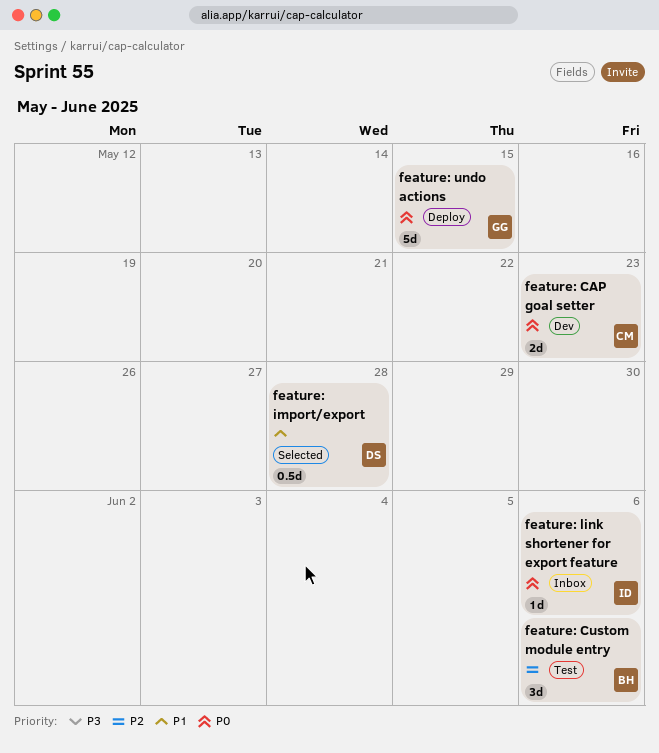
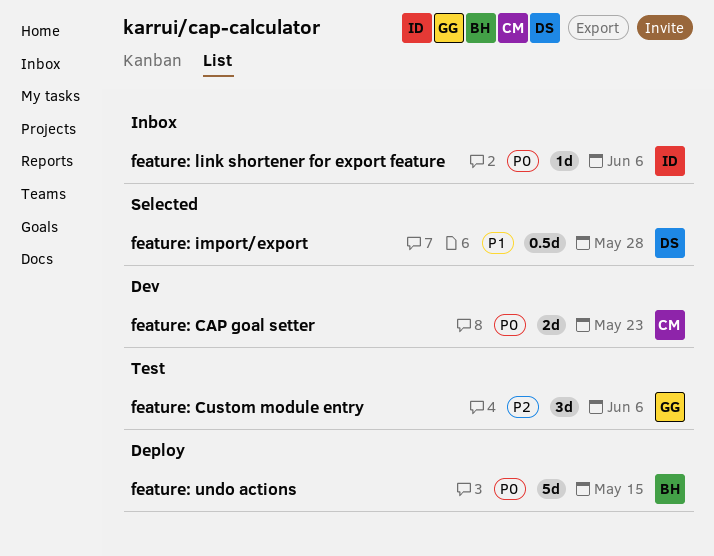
feature: Custom module entry, owner: BH -> GG
feature: undo actions, owner: GG -> BH

